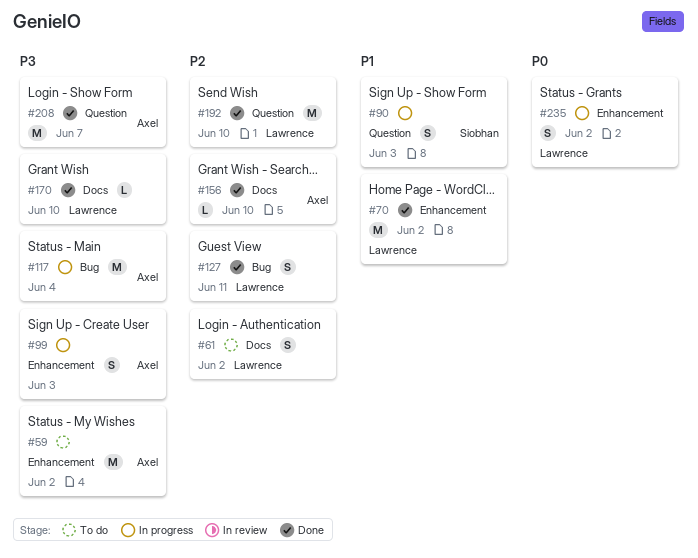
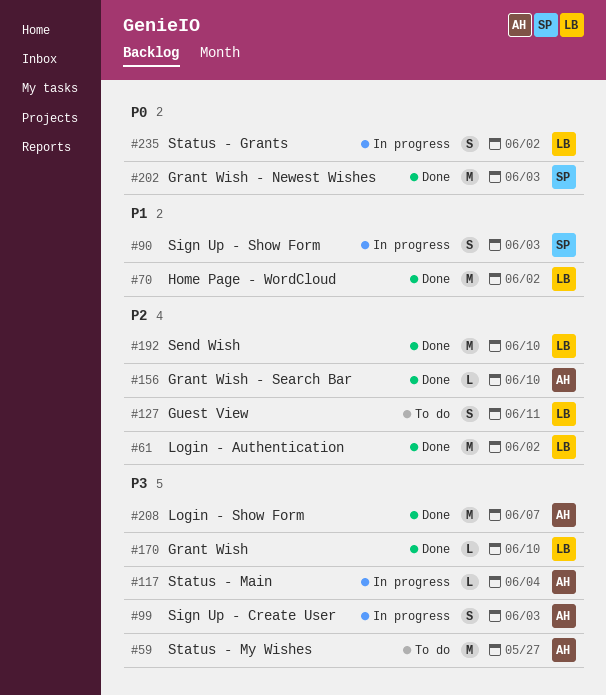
#59, due: Jun 2 -> May 27
#61, status: To do -> Done
#61, estimate: S -> M
#117, estimate: M -> L
#127, status: Done -> To do
#202: none -> present

